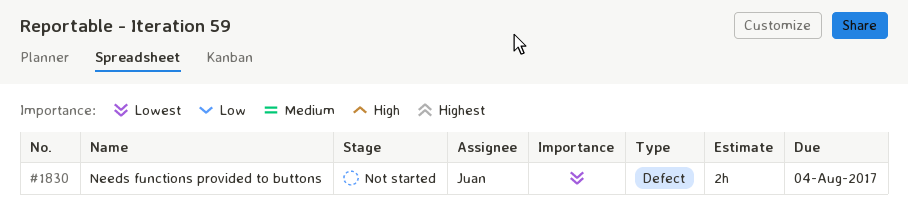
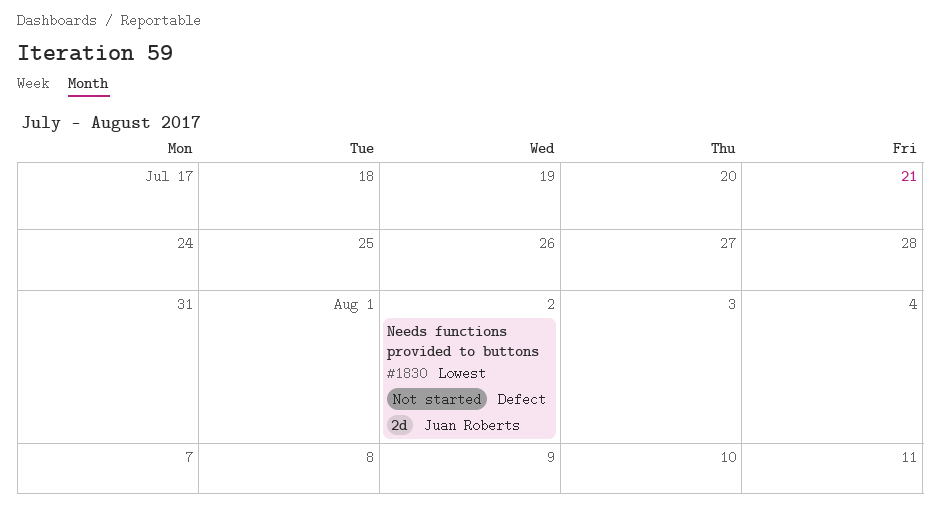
#1830, estimate: 2h -> 2d
#1830, due: Aug 4 -> Aug 2

